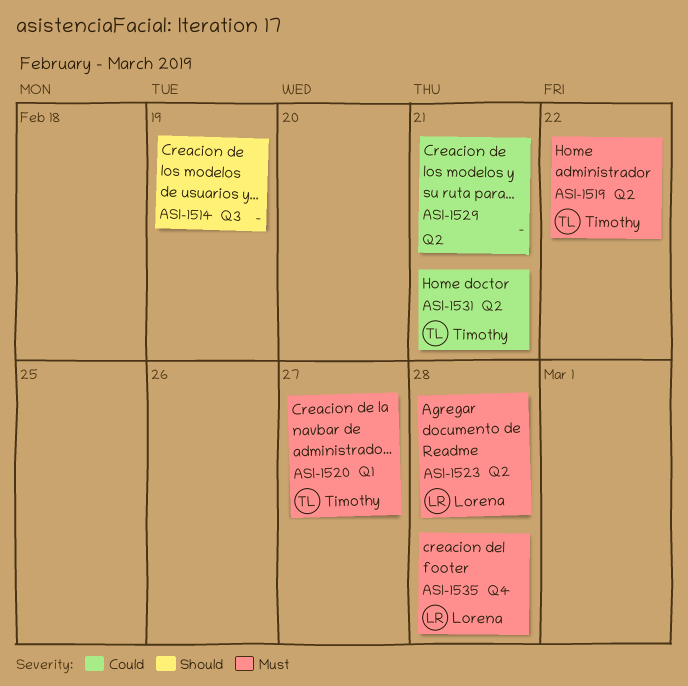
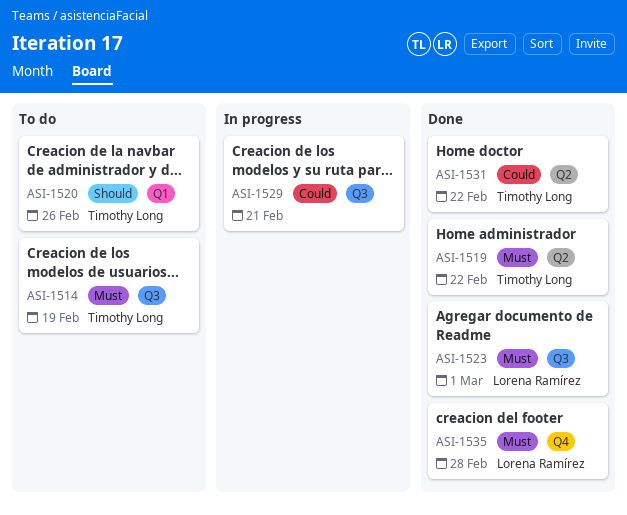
ASI-1514, owner: none -> Timothy Long
ASI-1514, priority: Should -> Must
ASI-1520, priority: Must -> Should
ASI-1520, due: Feb 27 -> Feb 26
ASI-1523, label: Q2 -> Q3
ASI-1523, due: Feb 28 -> Mar 1
ASI-1529, label: Q2 -> Q3
ASI-1531, due: Feb 21 -> Feb 22

